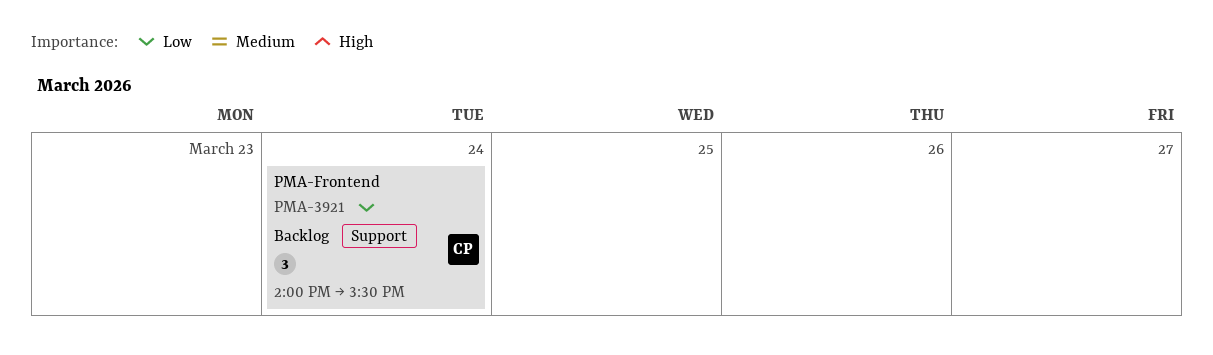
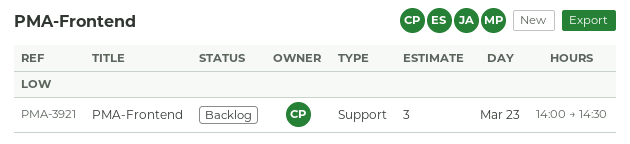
PMA-3921, day: Mar 24 -> Mar 23
PMA-3921, ends: 15:30 -> 14:30

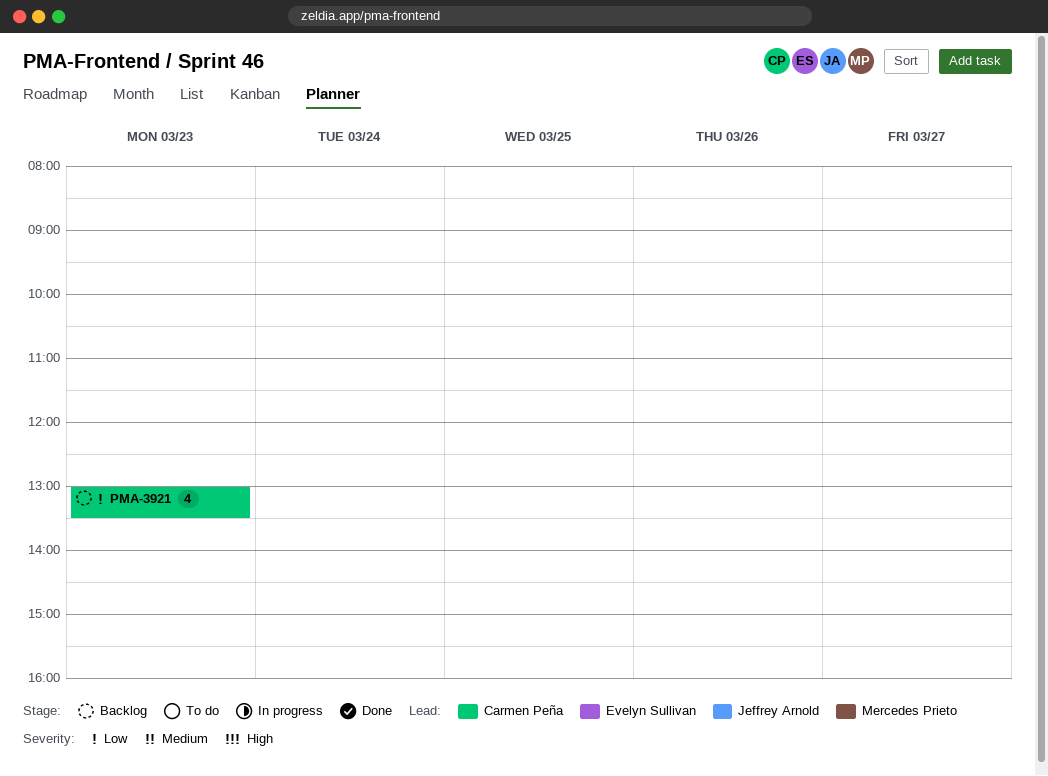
PMA-3921, estimate: 3 -> 4
PMA-3921, begins: 14:00 -> 13:00
PMA-3921, ends: 14:30 -> 13:30

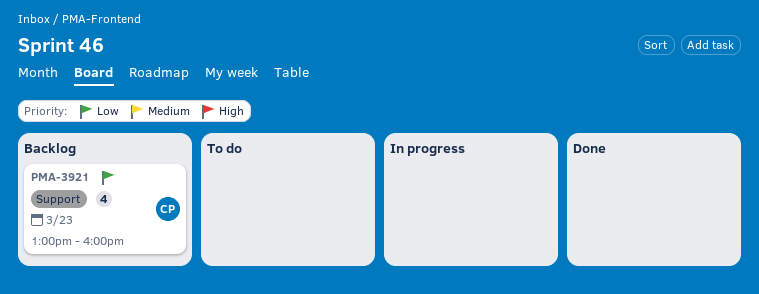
PMA-3921, ends: 13:30 -> 16:00

